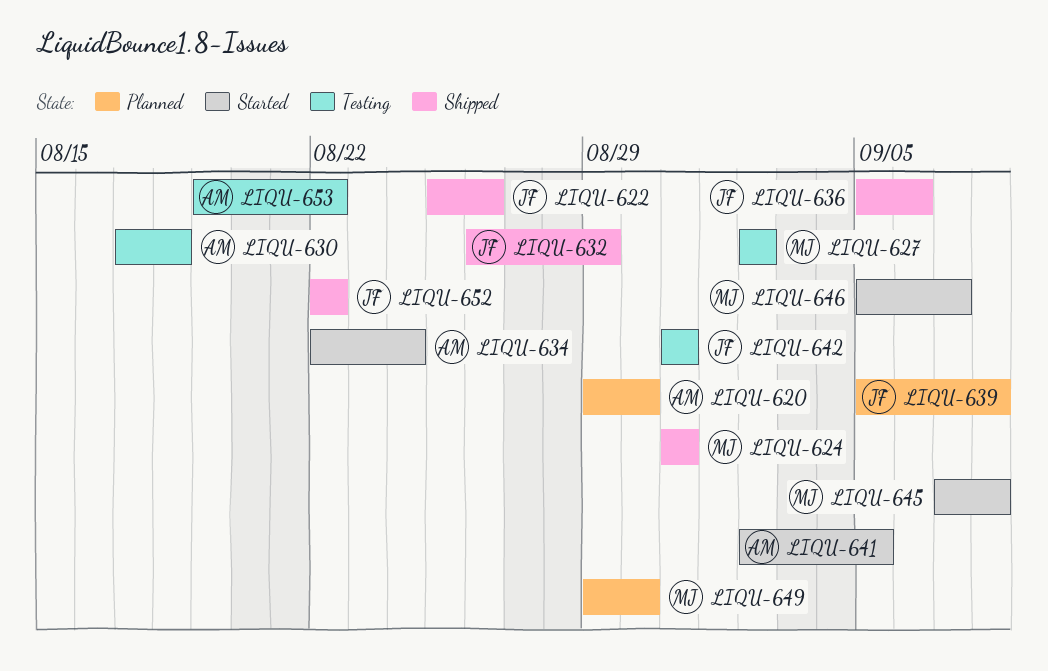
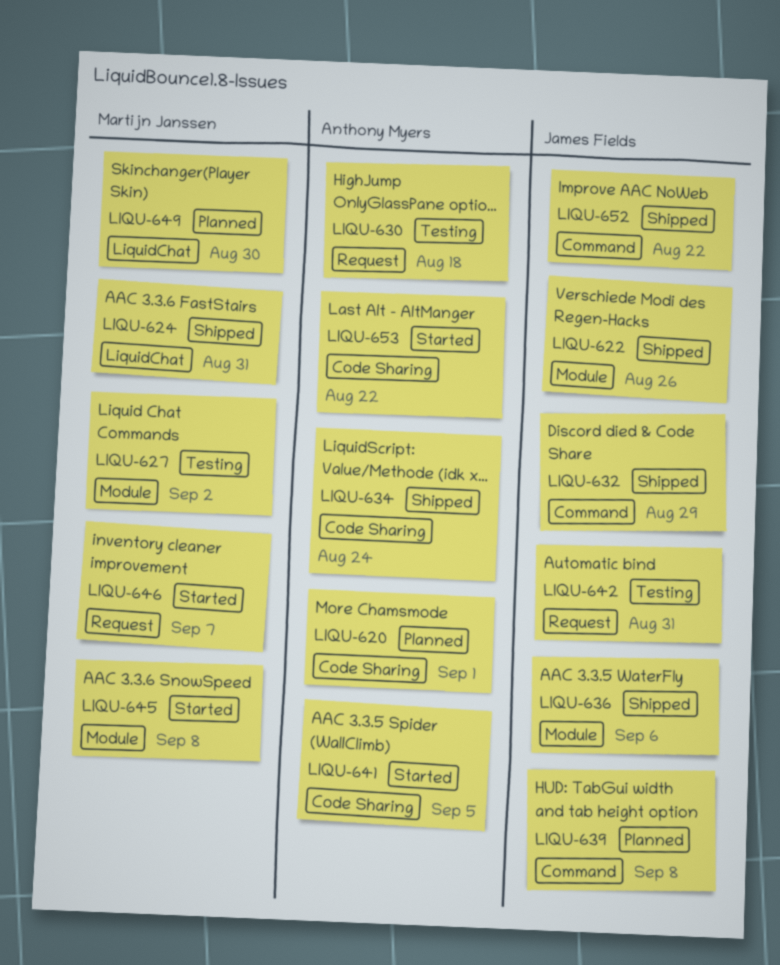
LIQU-620, due: Aug 30 -> Sep 1
LIQU-634, status: Started -> Shipped
LIQU-653, status: Testing -> Started

